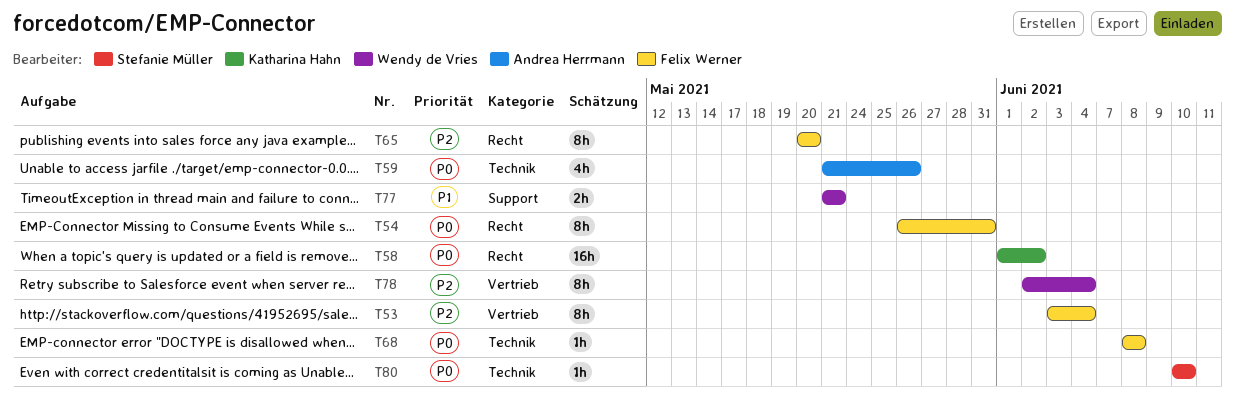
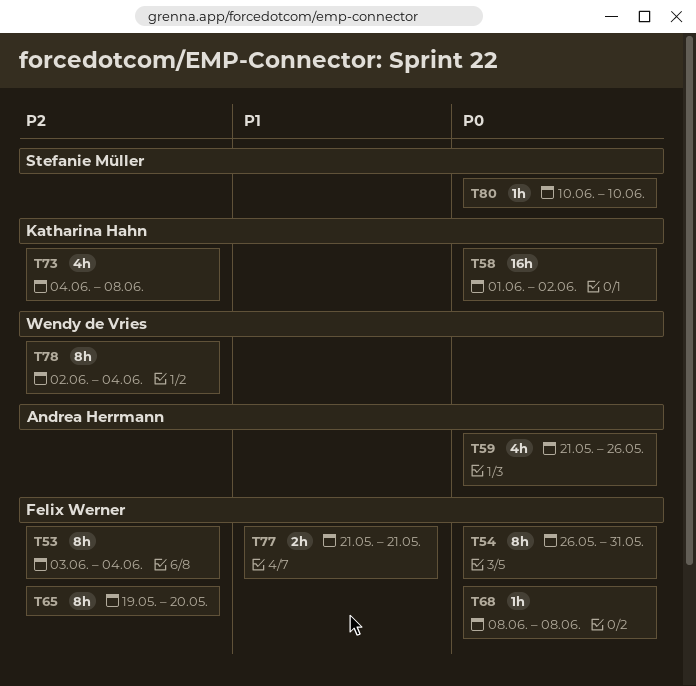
T65, start: May 20 -> May 19
T73: none -> present
T77, owner: Wendy de Vries -> Felix Werner

